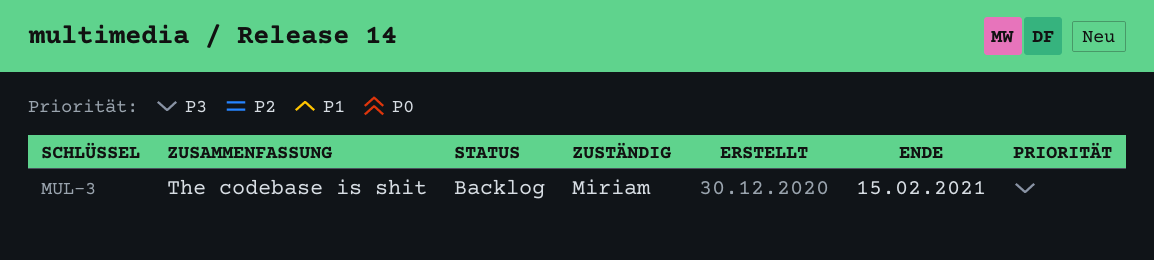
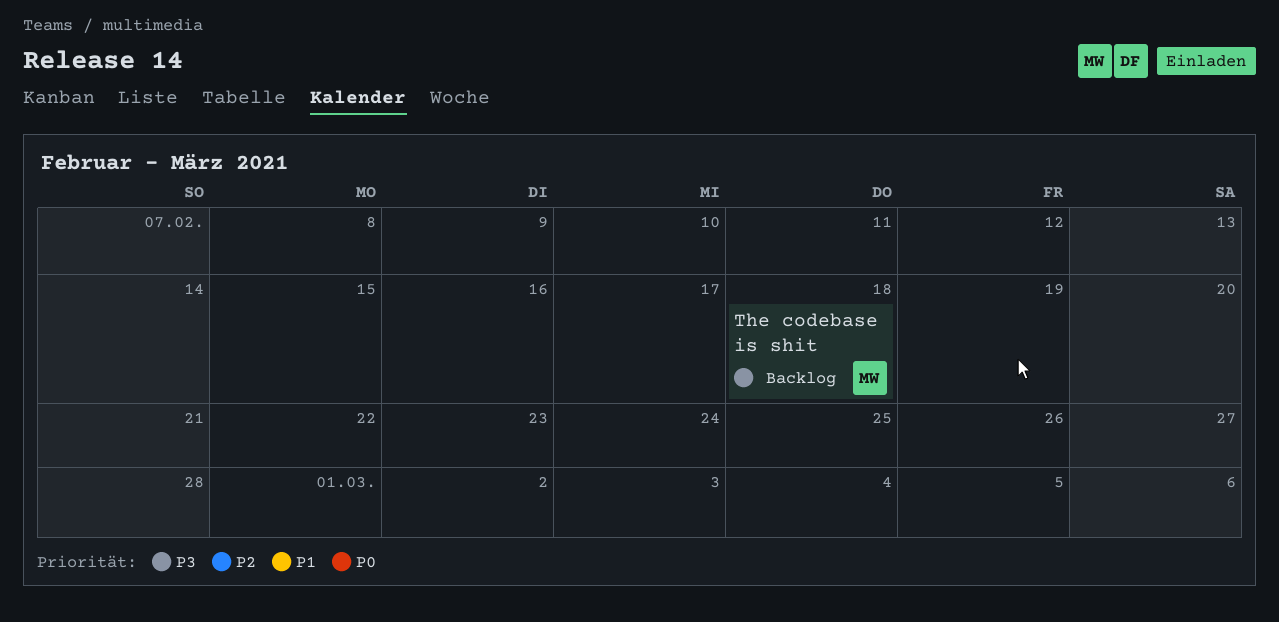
The codebase is shit, due: Feb 15 -> Feb 18

